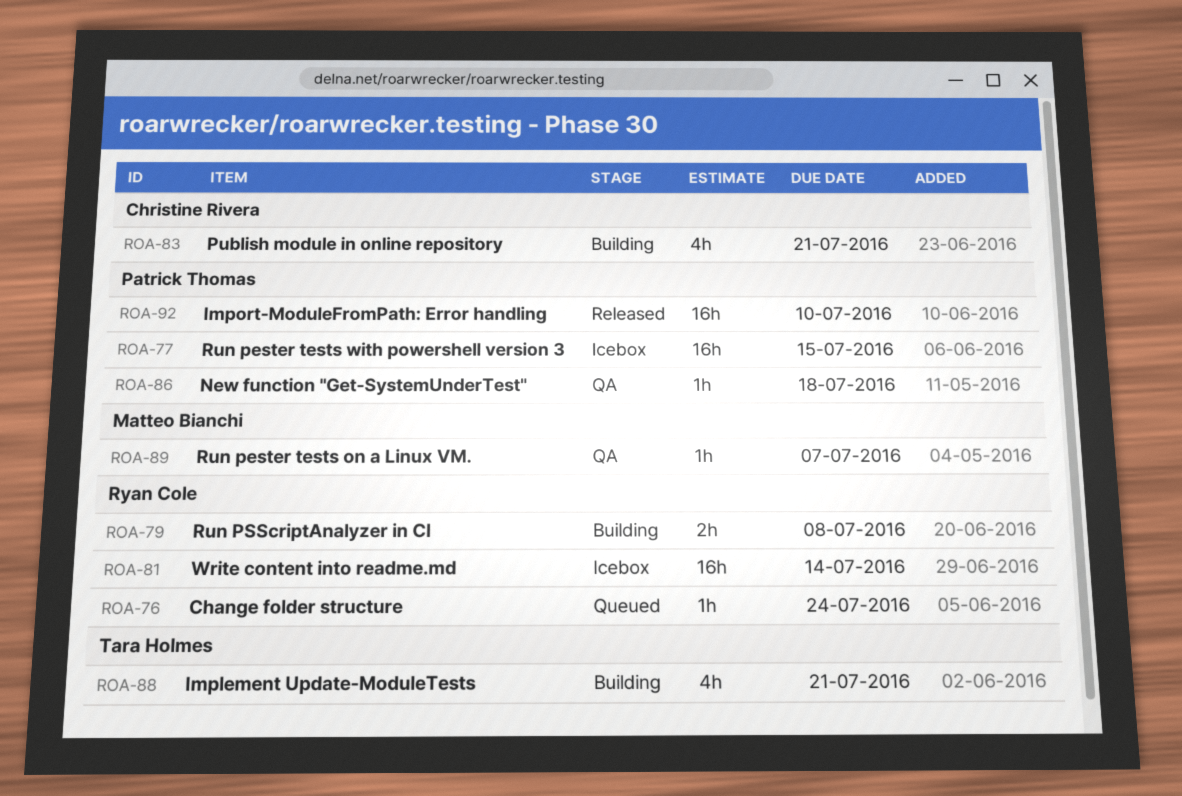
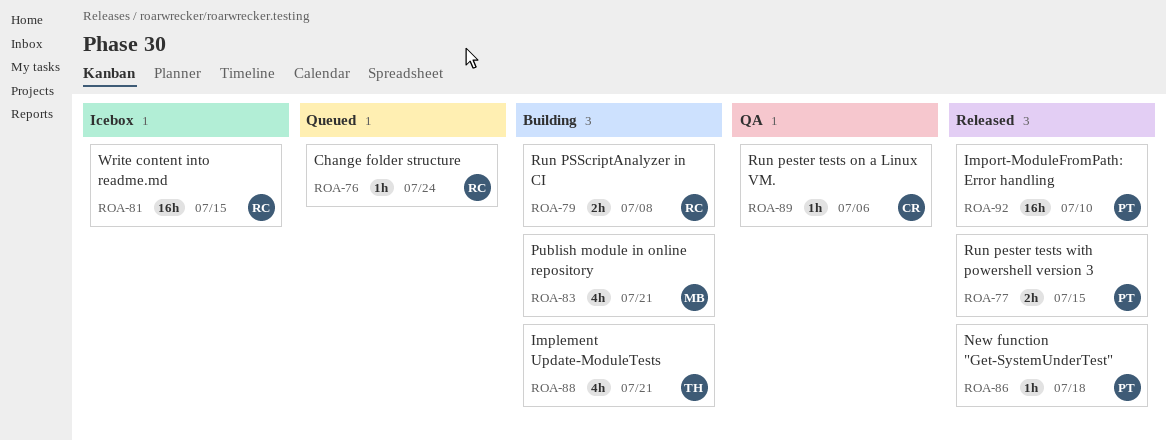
ROA-77, status: Icebox -> Released
ROA-77, estimate: 16h -> 2h
ROA-81, due: Jul 14 -> Jul 15
ROA-83, owner: Christine Rivera -> Matteo Bianchi
ROA-86, status: QA -> Released
ROA-89, owner: Matteo Bianchi -> Christine Rivera
ROA-89, due: Jul 7 -> Jul 6

